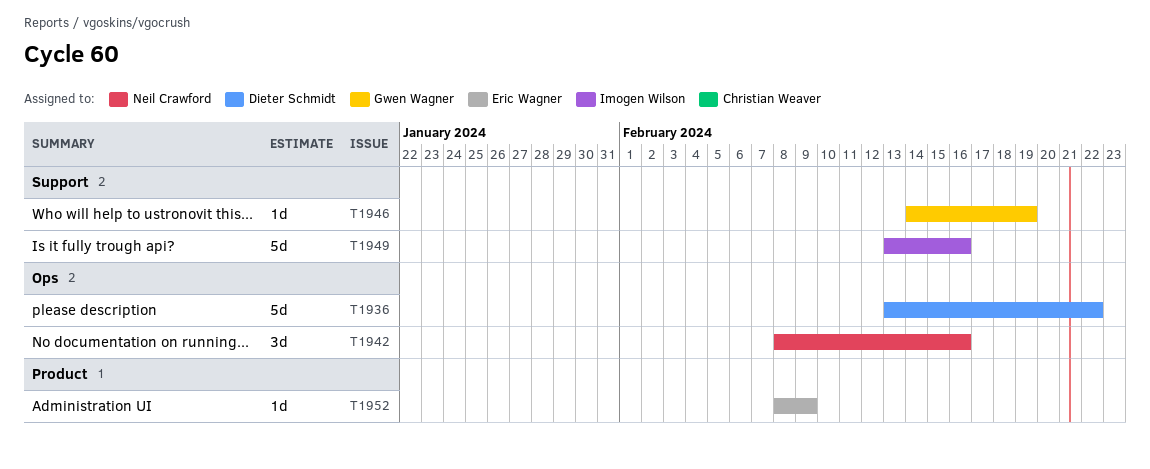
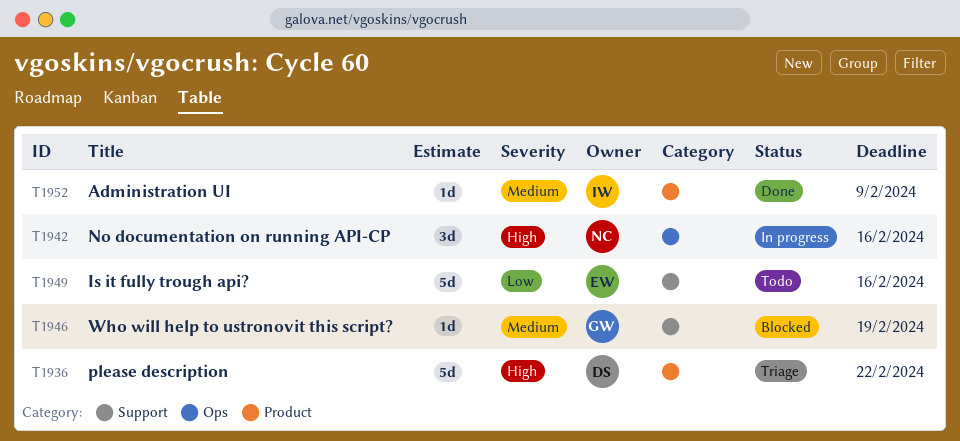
T1936, label: Ops -> Product
T1949, owner: Imogen Wilson -> Eric Wagner
T1952, owner: Eric Wagner -> Imogen Wilson

